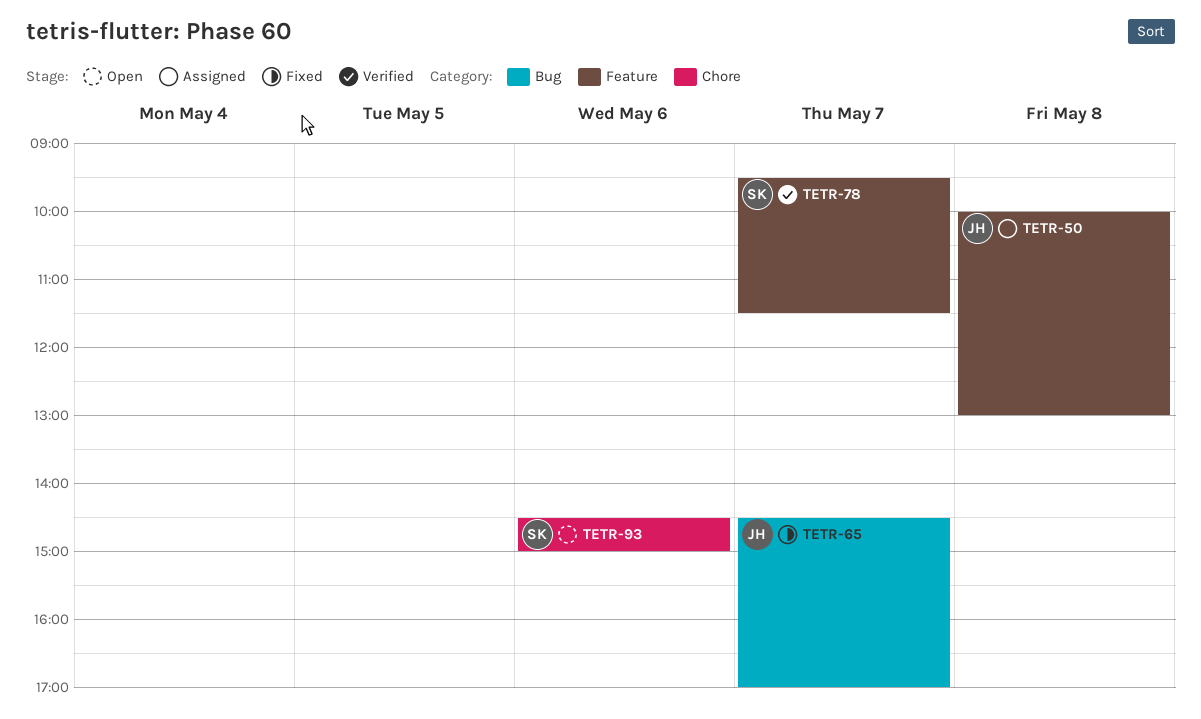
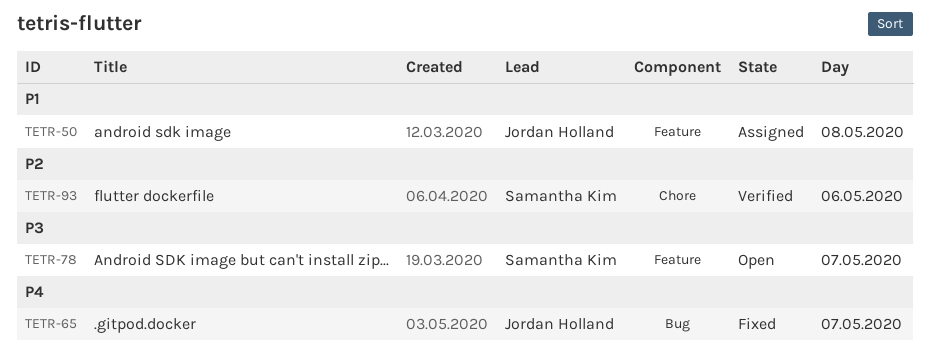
TETR-78, status: Verified -> Open
TETR-93, status: Open -> Verified

